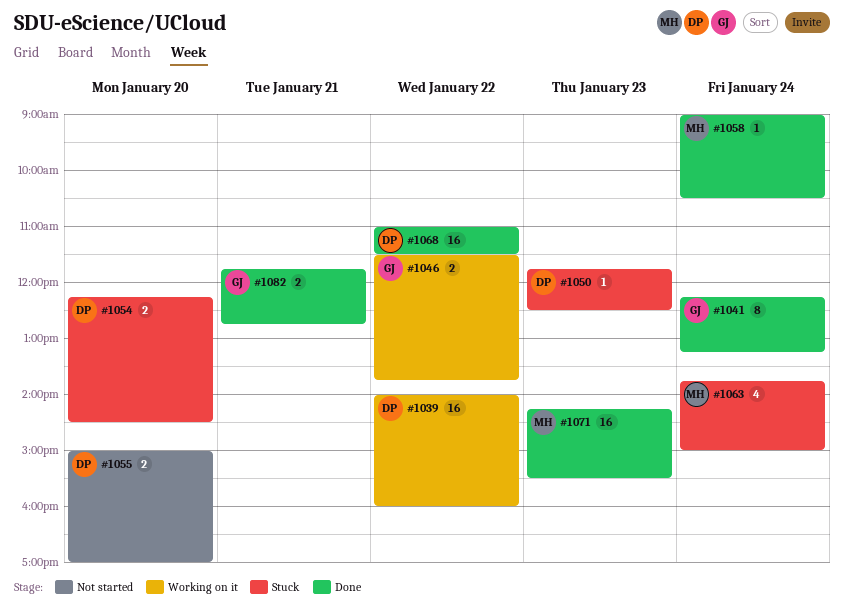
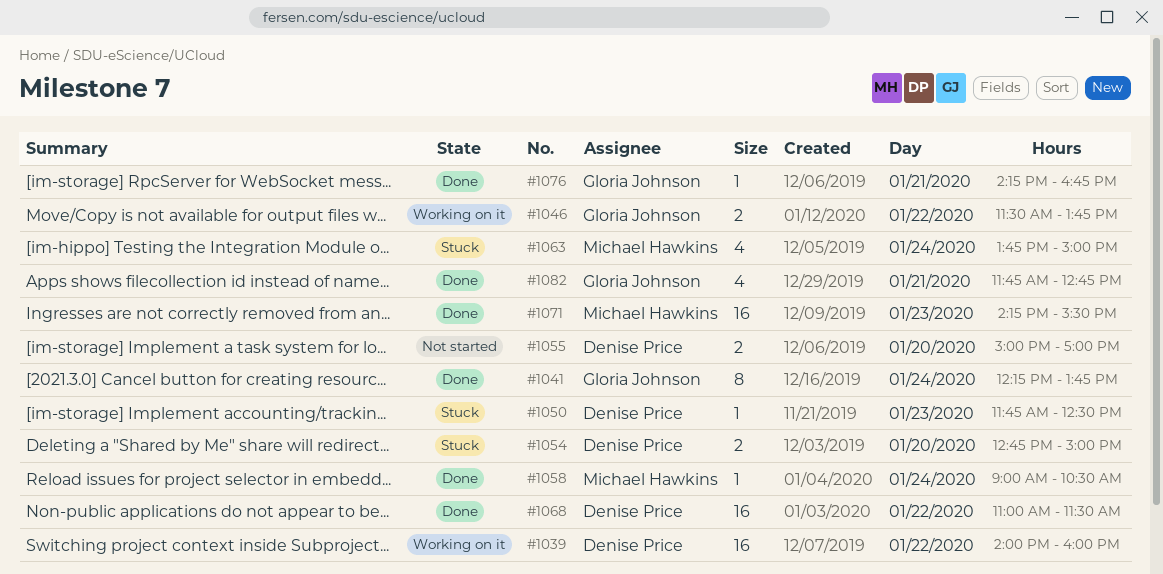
#1041, ends: 13:15 -> 13:45
#1054, begins: 12:15 -> 12:45
#1054, ends: 14:30 -> 15:00
#1076: none -> present
#1082, estimate: 2 -> 4

